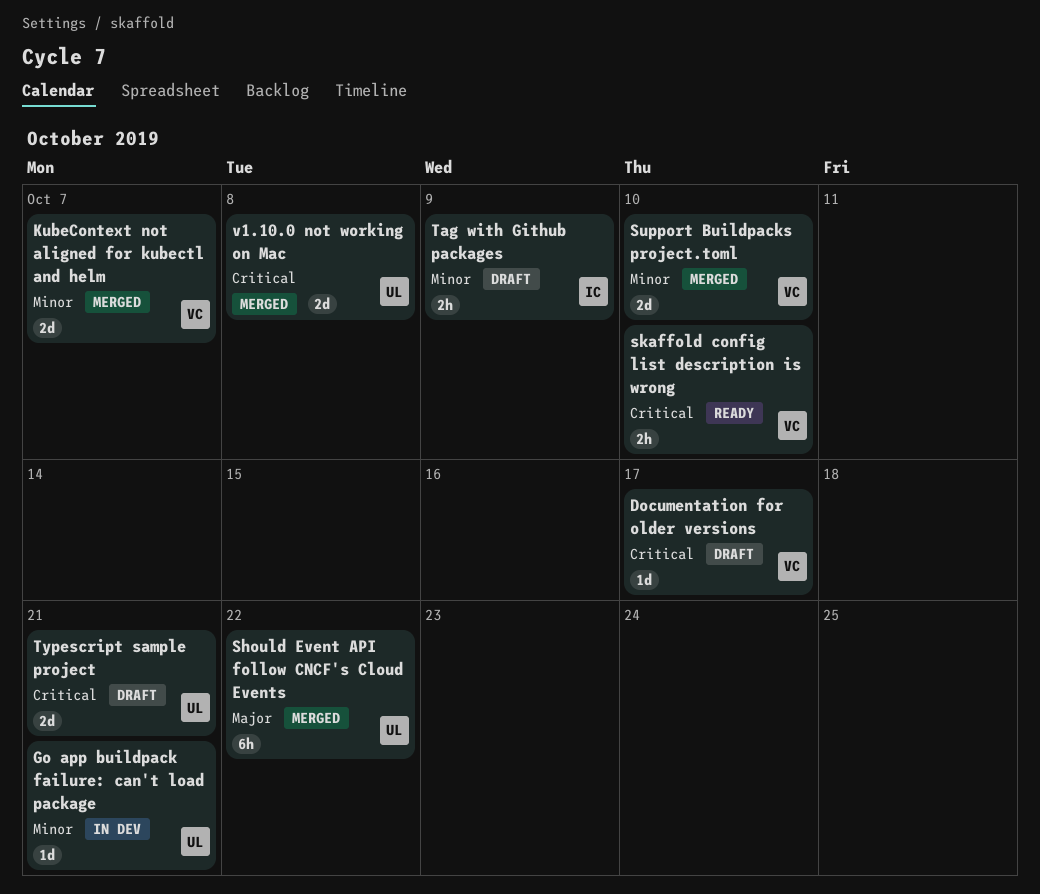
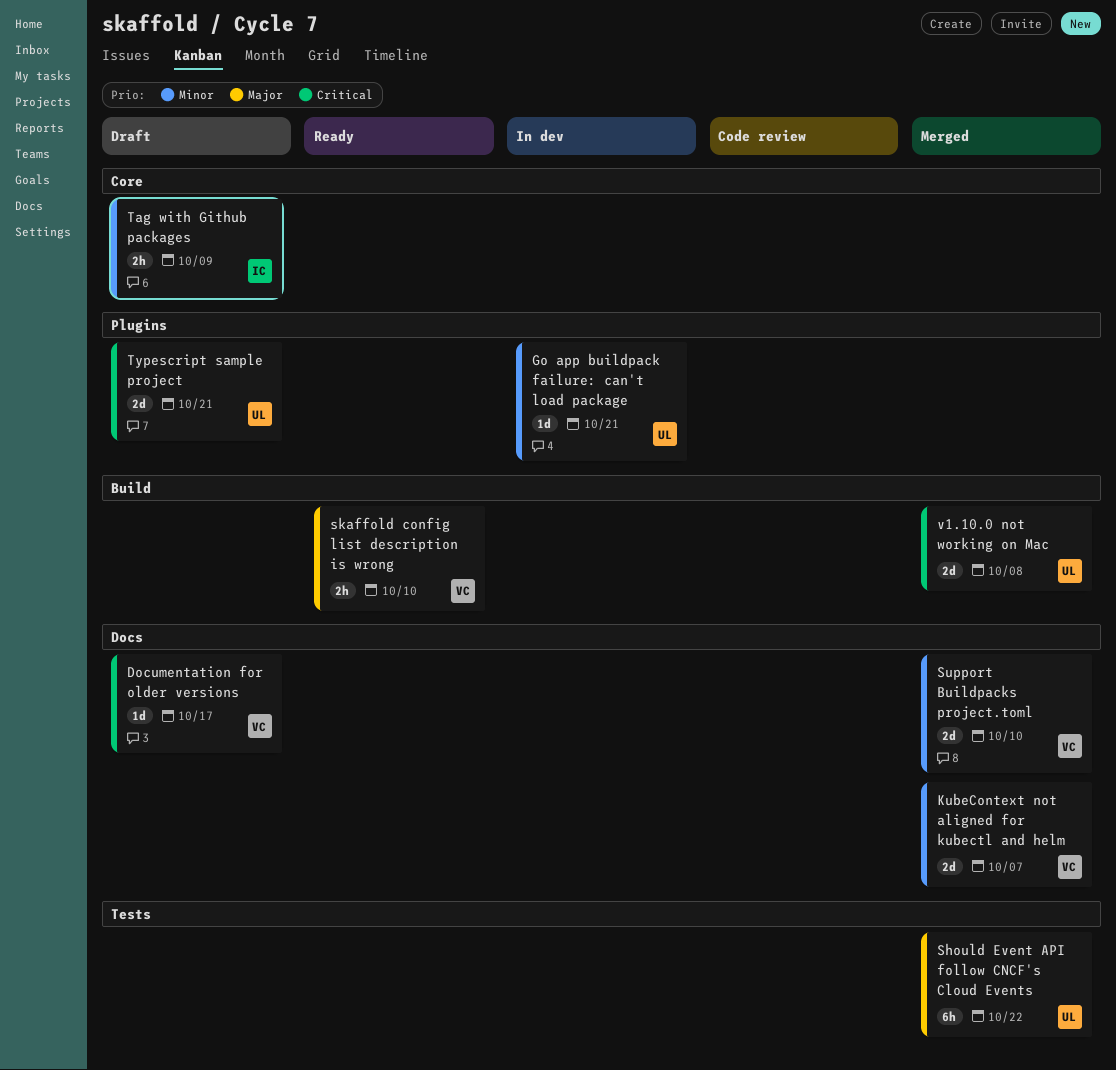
skaffold config list description is wrong, priority: Critical -> Major

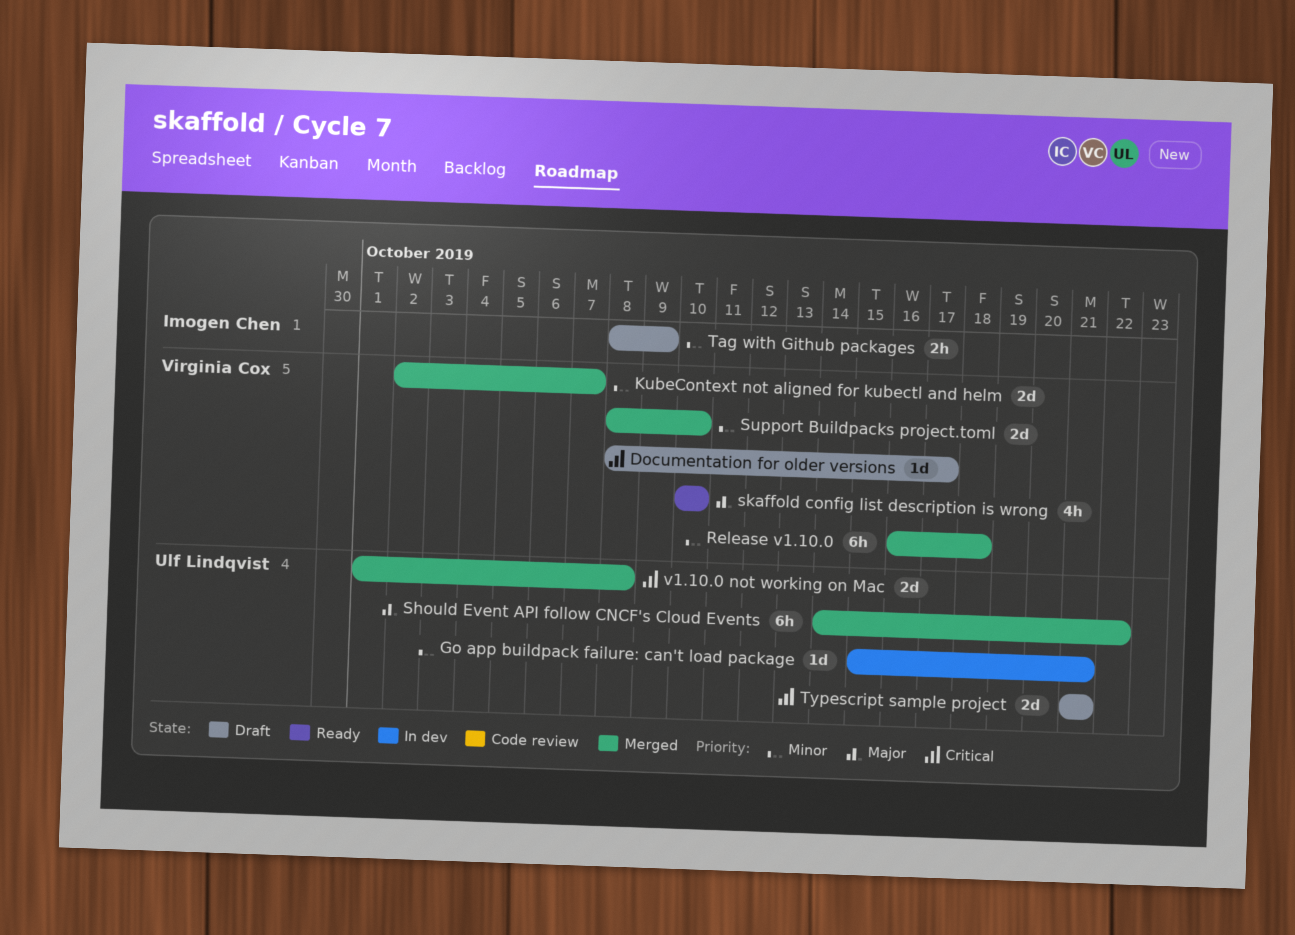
Release v1.10.0: none -> present
skaffold config list description is wrong, estimate: 2h -> 4h

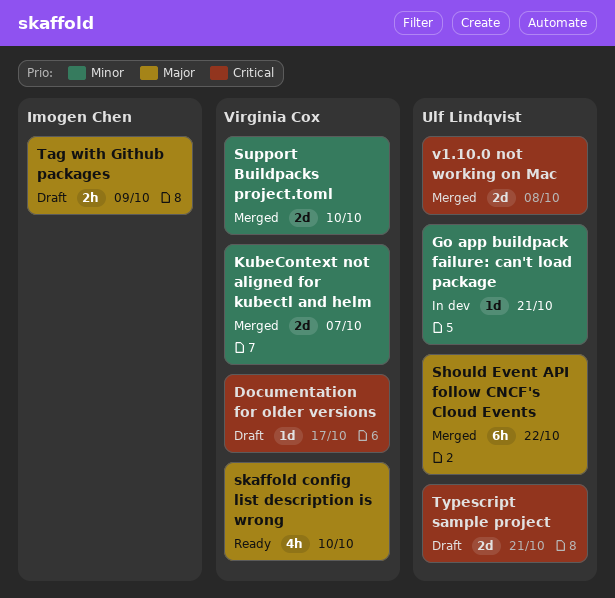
Release v1.10.0: present -> none
Tag with Github packages, priority: Minor -> Major

